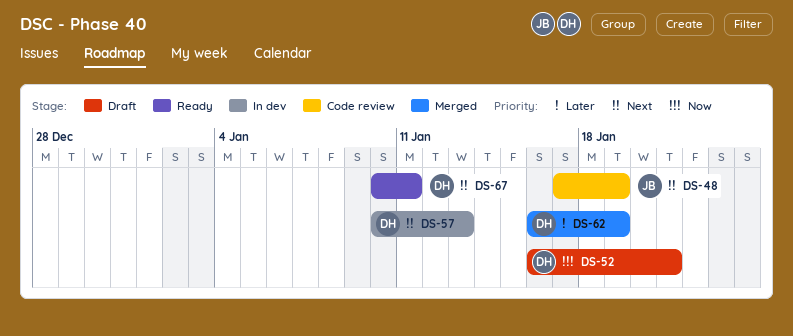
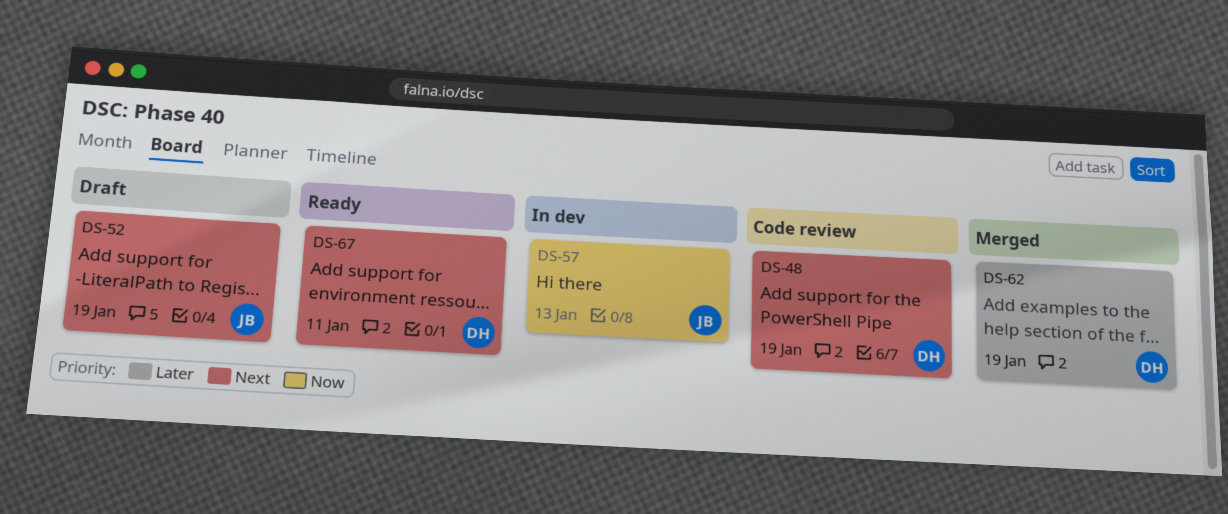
DS-48, owner: JB -> DH
DS-52, owner: DH -> JB
DS-52, priority: Now -> Next
DS-52, due: Jan 21 -> Jan 19
DS-57, owner: DH -> JB
DS-57, priority: Next -> Now

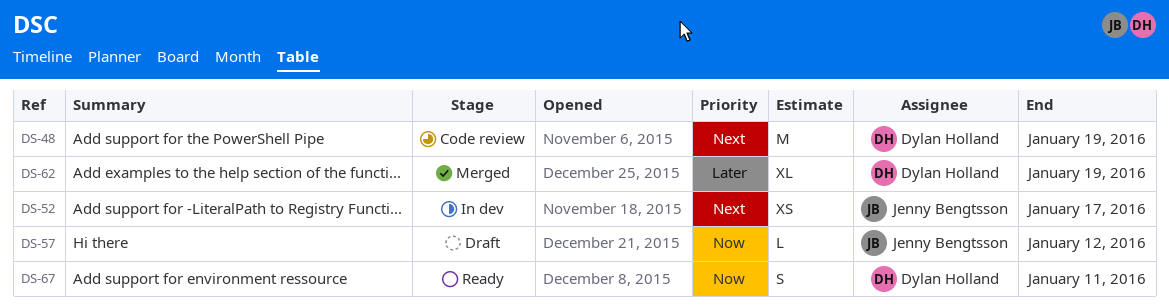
DS-52, status: Draft -> In dev
DS-52, due: Jan 19 -> Jan 17
DS-57, status: In dev -> Draft
DS-57, due: Jan 13 -> Jan 12
DS-67, priority: Next -> Now

